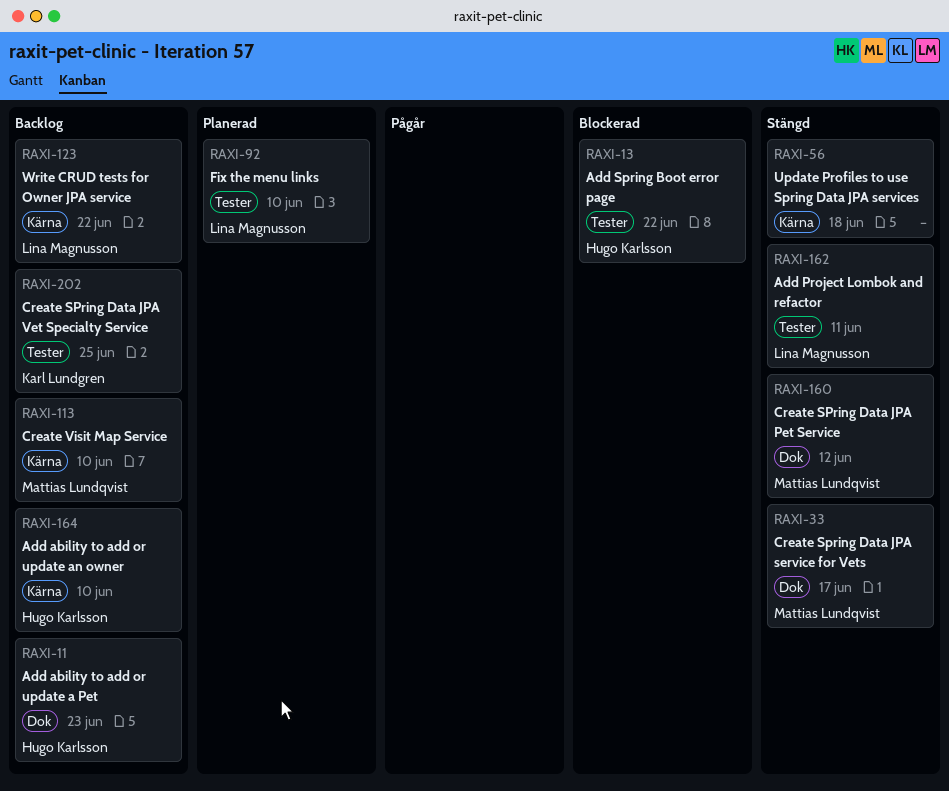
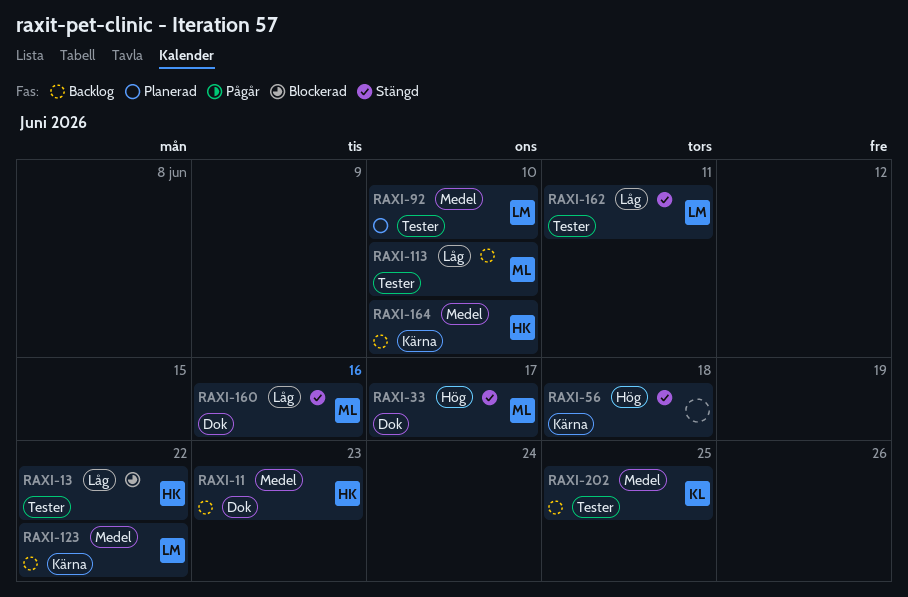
RAXI-113, label: Kärna -> Tester
RAXI-160, due: Jun 12 -> Jun 16

